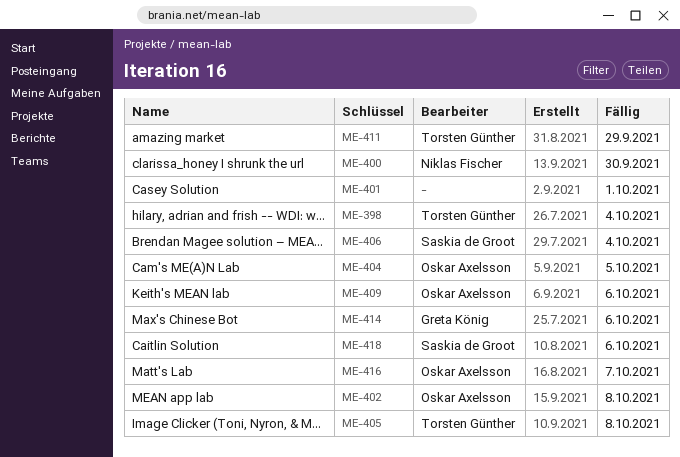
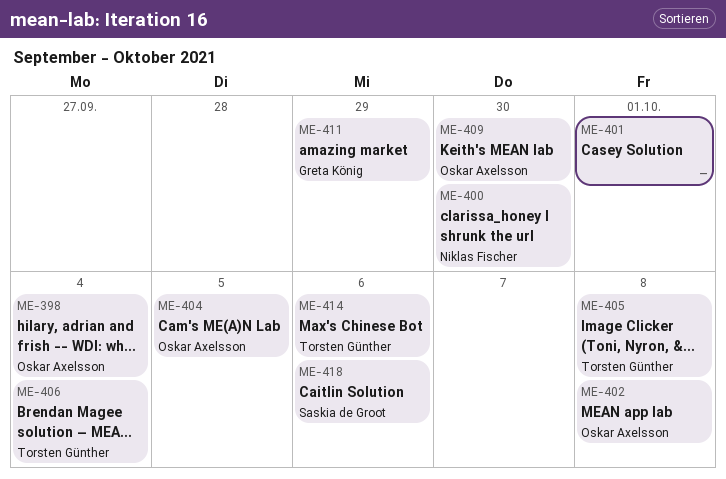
ME-398, owner: Torsten Günther -> Oskar Axelsson
ME-406, owner: Saskia de Groot -> Torsten Günther
ME-409, due: Oct 6 -> Sep 30
ME-411, owner: Torsten Günther -> Greta König
ME-414, owner: Greta König -> Torsten Günther
ME-416: present -> none

